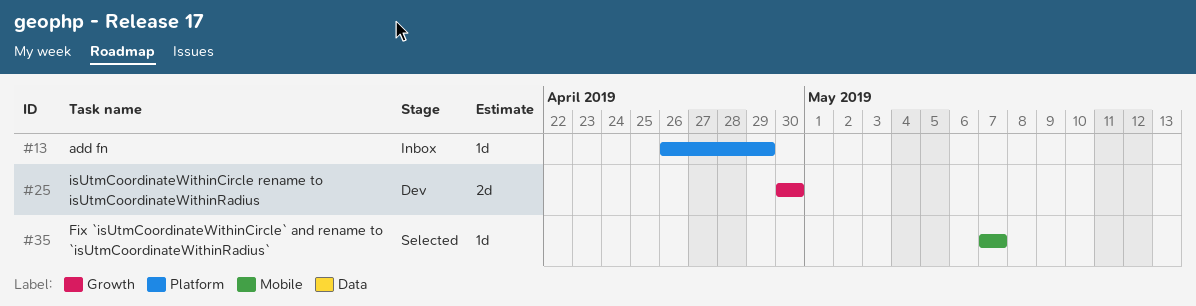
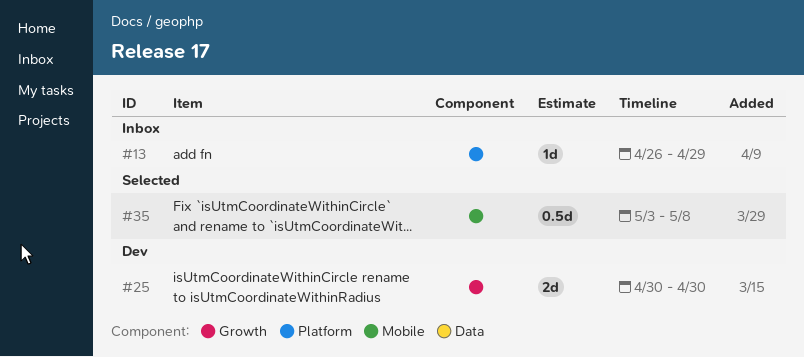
#35, estimate: 1d -> 0.5d
#35, start: May 7 -> May 3
#35, due: May 7 -> May 8

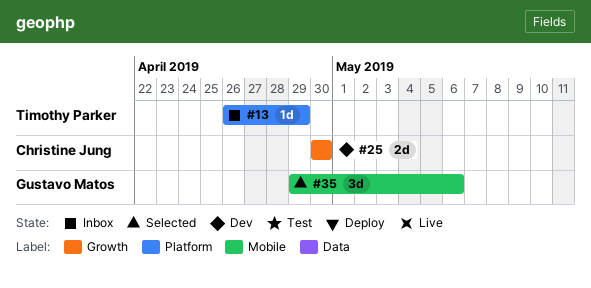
#35, estimate: 0.5d -> 3d
#35, start: May 3 -> Apr 29
#35, due: May 8 -> May 6

